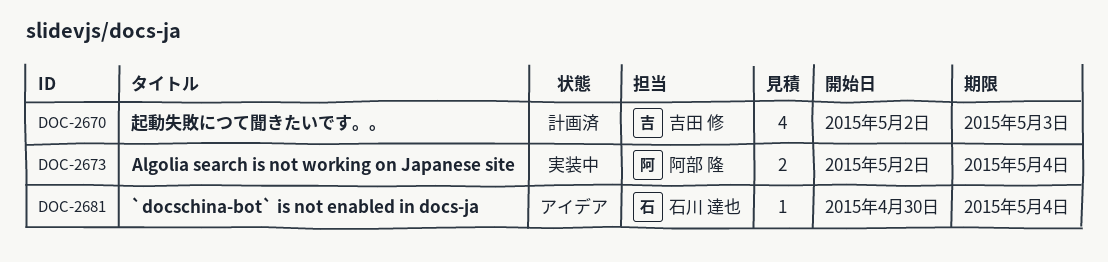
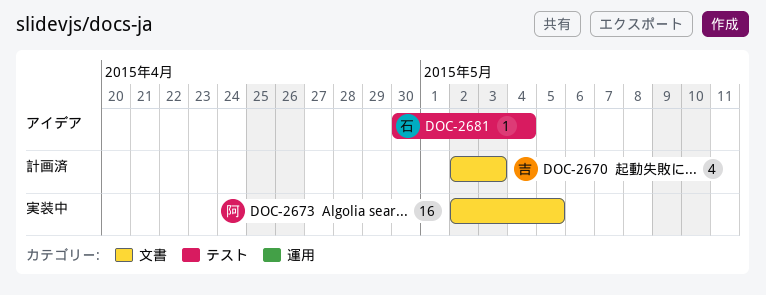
DOC-2673, estimate: 2 -> 16
DOC-2673, due: May 4 -> May 5

